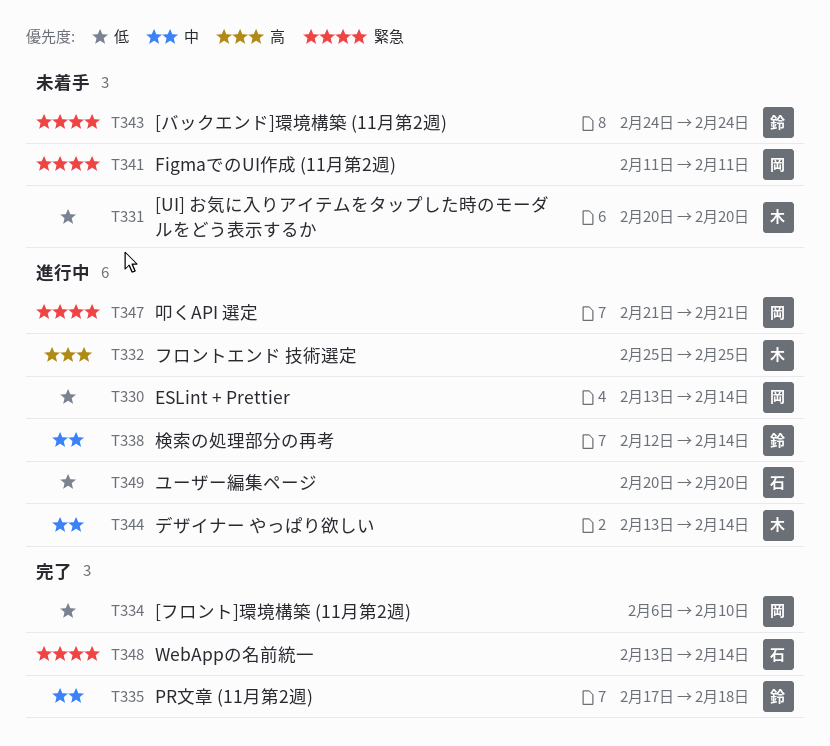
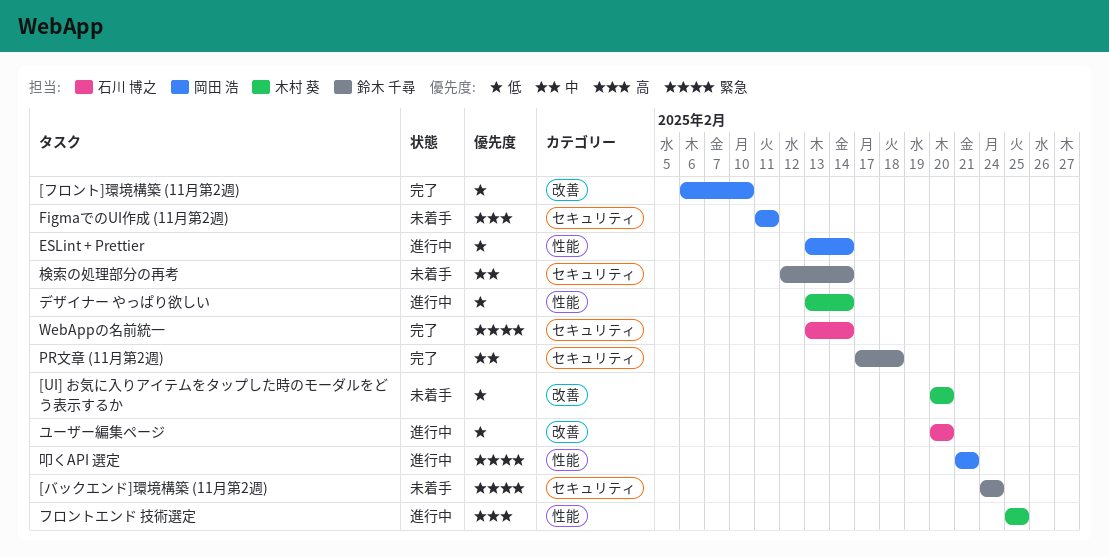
FigmaでのUI作成 (11月第2週), priority: 緊急 -> 高
デザイナー やっぱり欲しい, priority: 中 -> 低
検索の処理部分の再考, status: 進行中 -> 未着手

